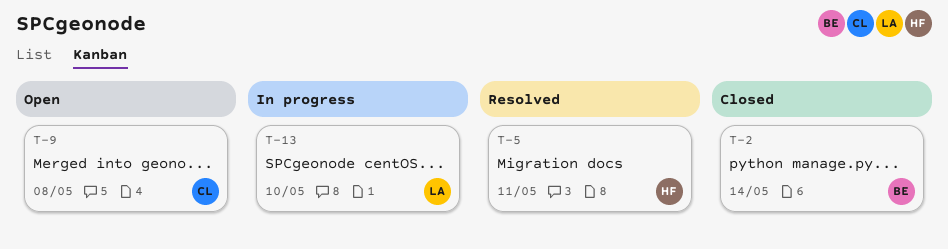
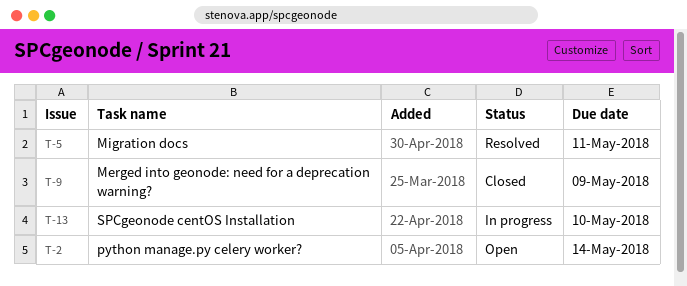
T-2, status: Closed -> Open
T-9, status: Open -> Closed
T-9, due: May 8 -> May 9

